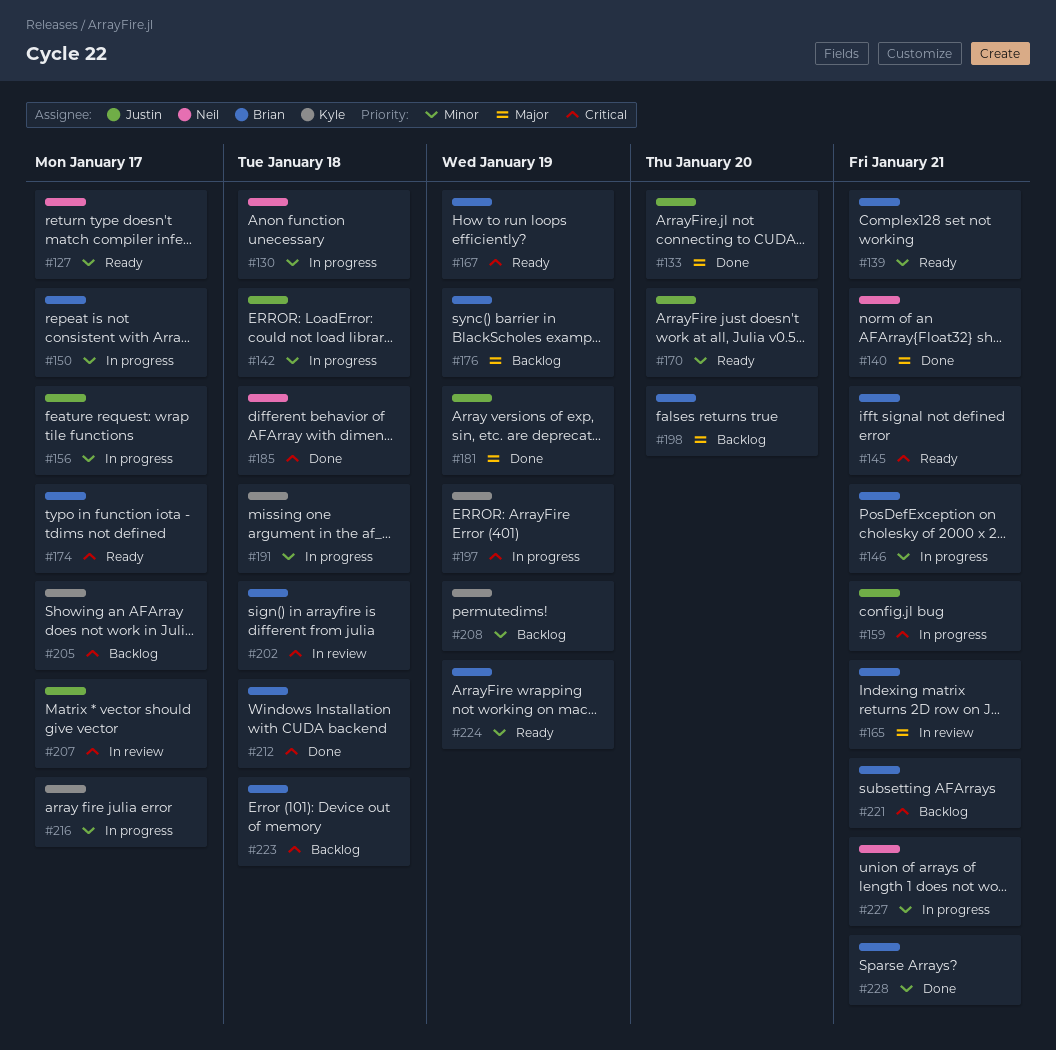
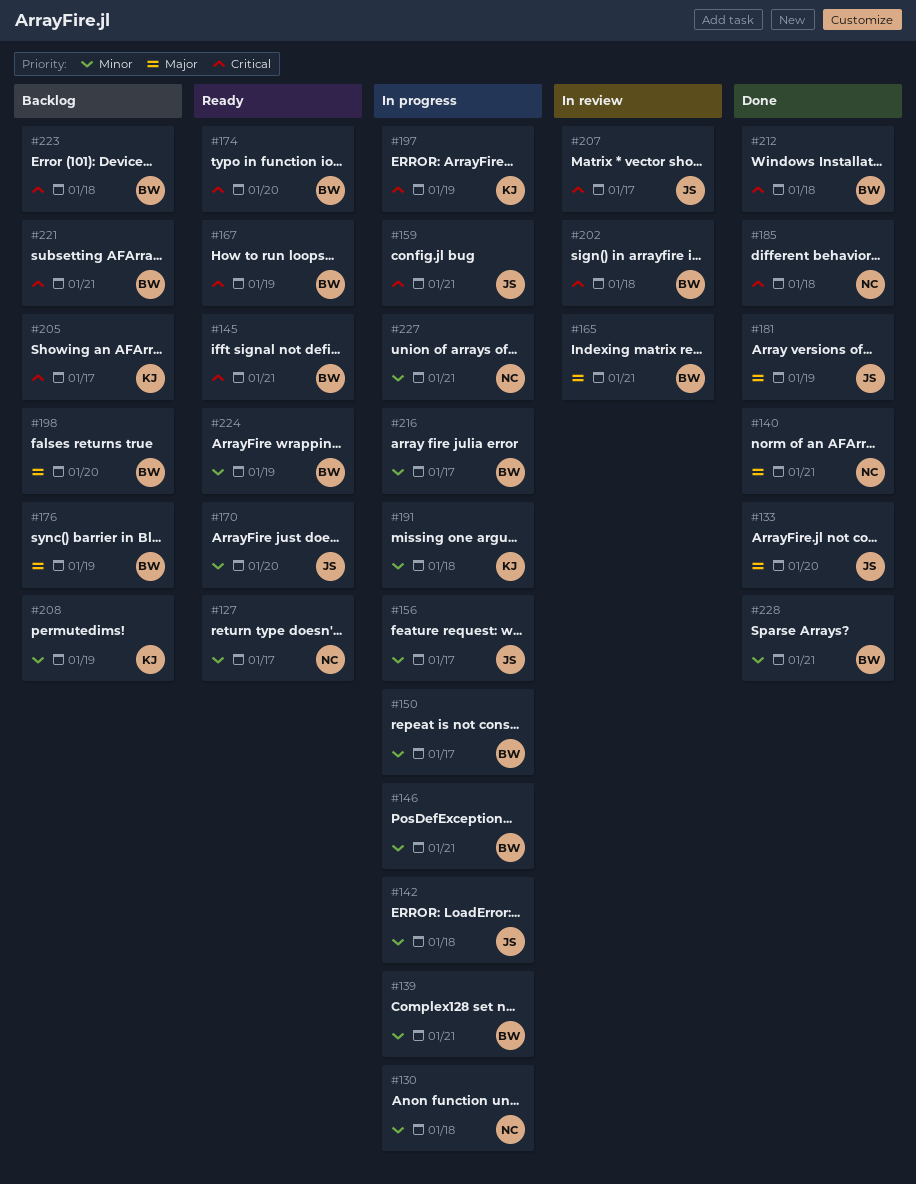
#139, status: Ready -> In progress
#174, due: Jan 17 -> Jan 20
#216, owner: Kyle -> Brian

